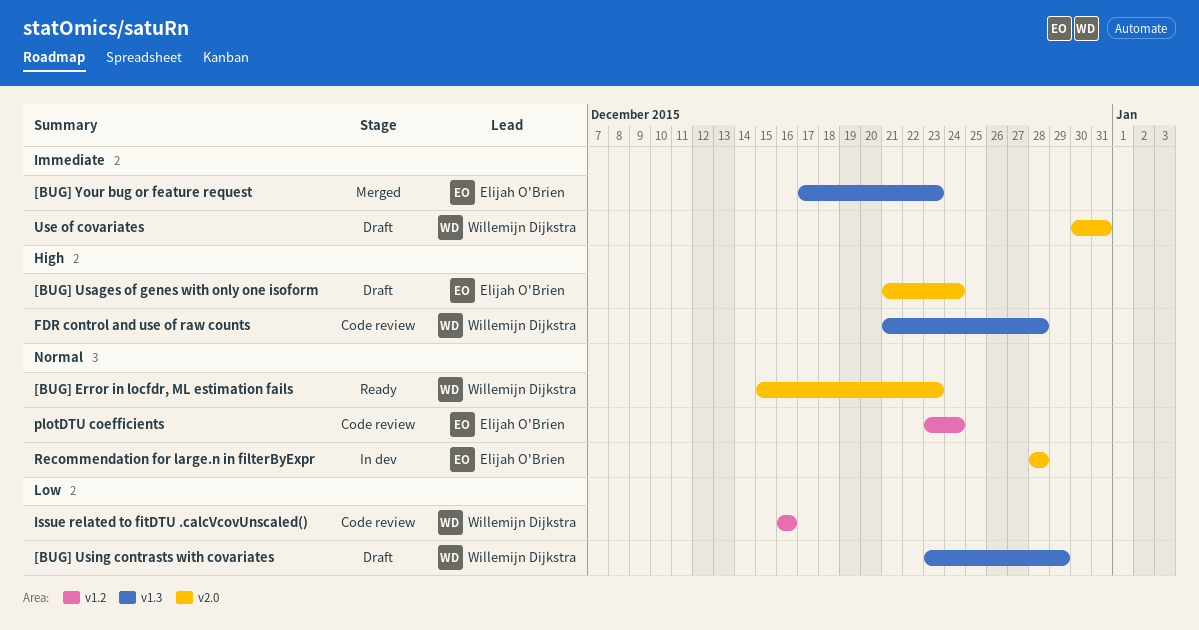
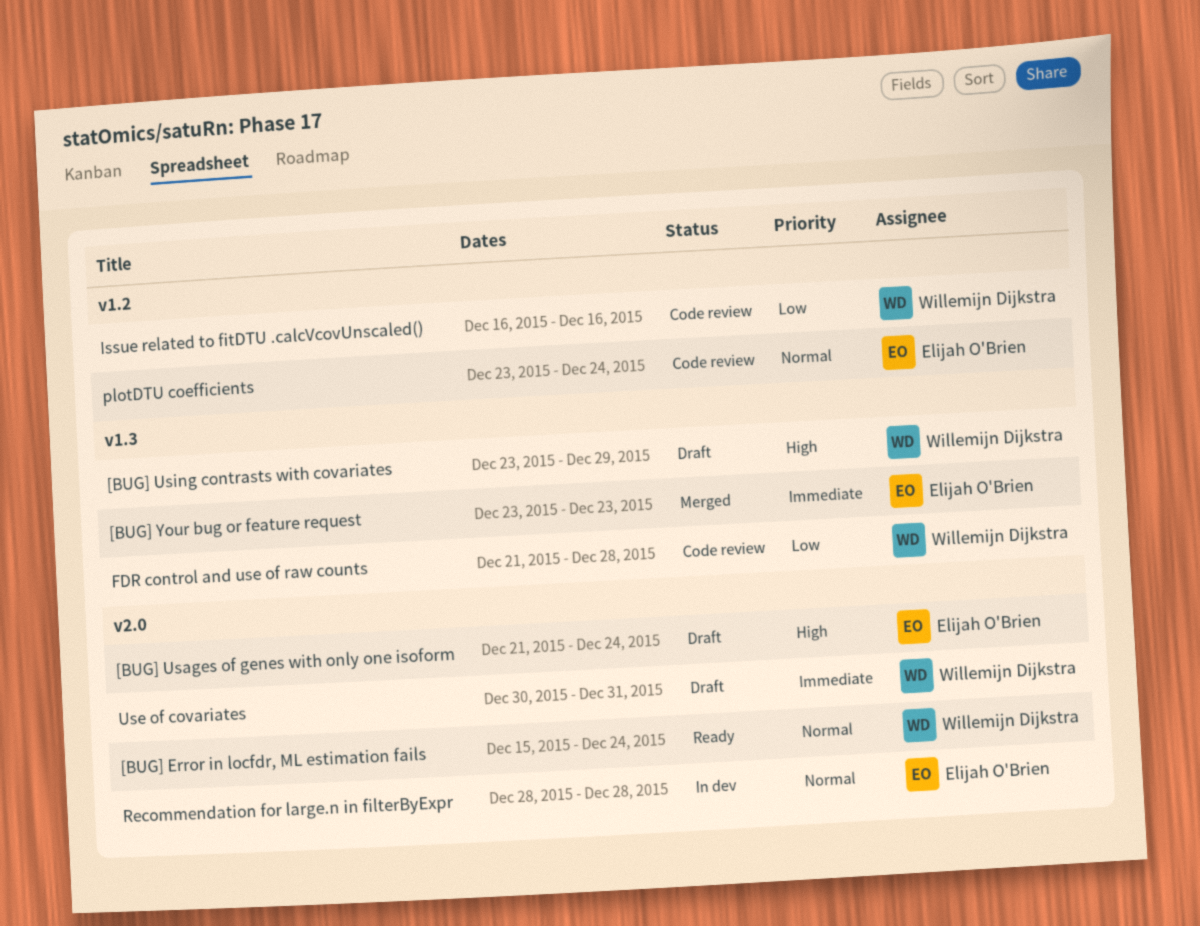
[BUG] Error in locfdr, ML estimation fails, due: Dec 23 -> Dec 24
[BUG] Using contrasts with covariates, priority: Low -> High
[BUG] Your bug or feature request, start: Dec 17 -> Dec 23
FDR control and use of raw counts, priority: High -> Low

